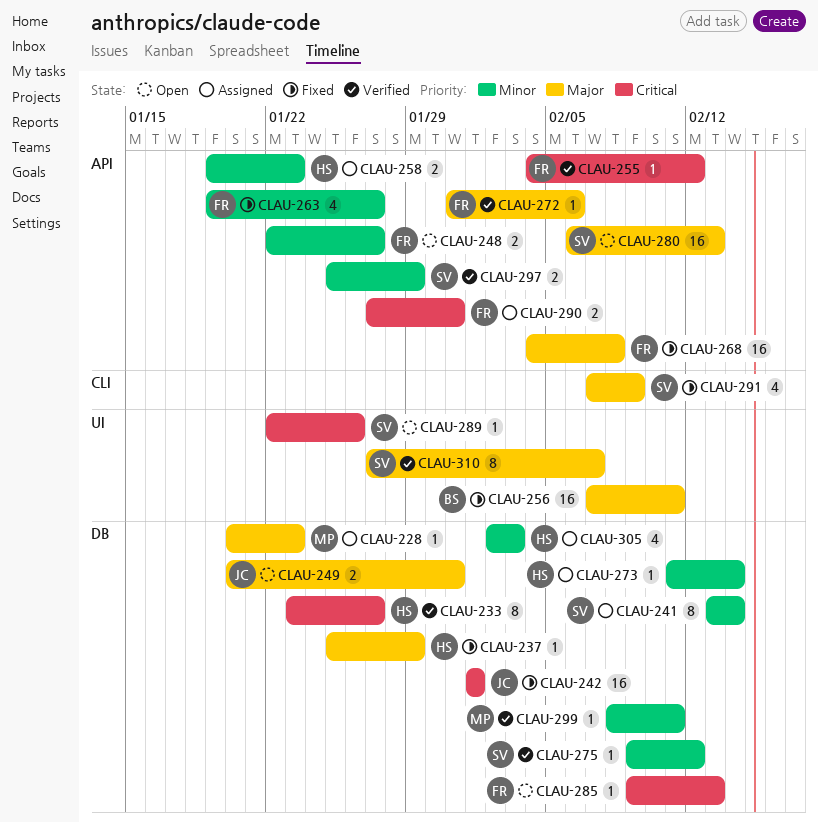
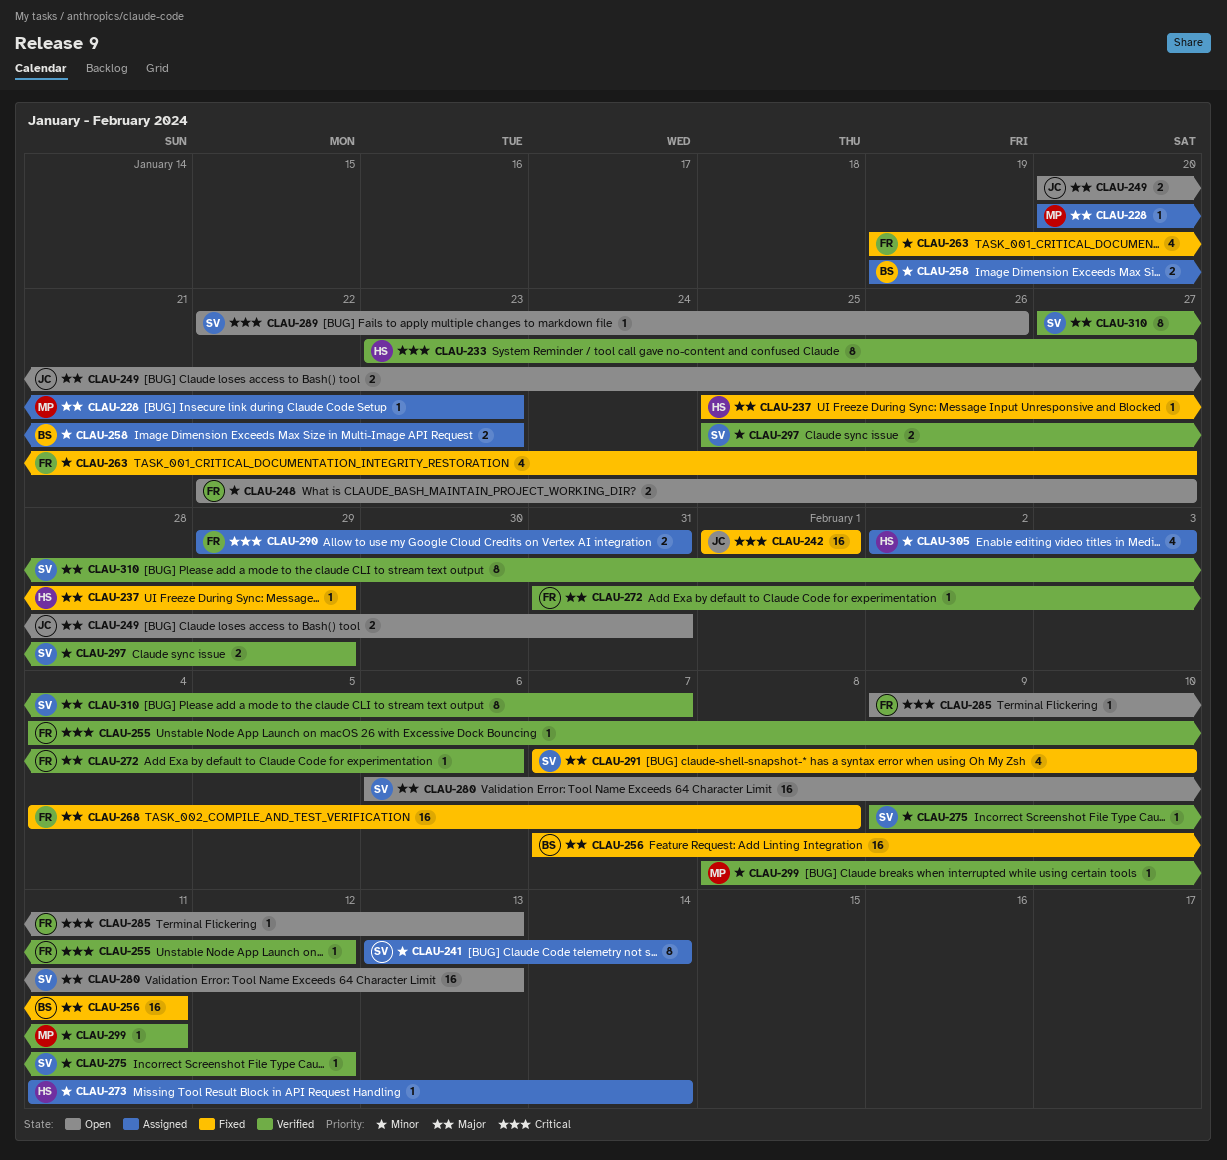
CLAU-258, owner: HS -> BS
CLAU-290, start: Jan 27 -> Jan 29
CLAU-291, due: Feb 9 -> Feb 10

